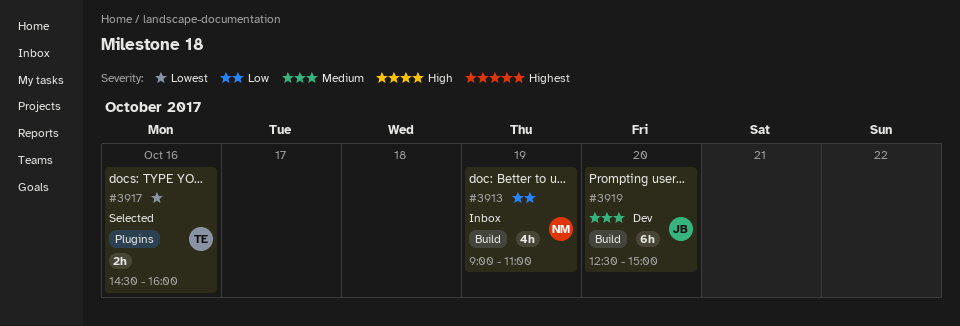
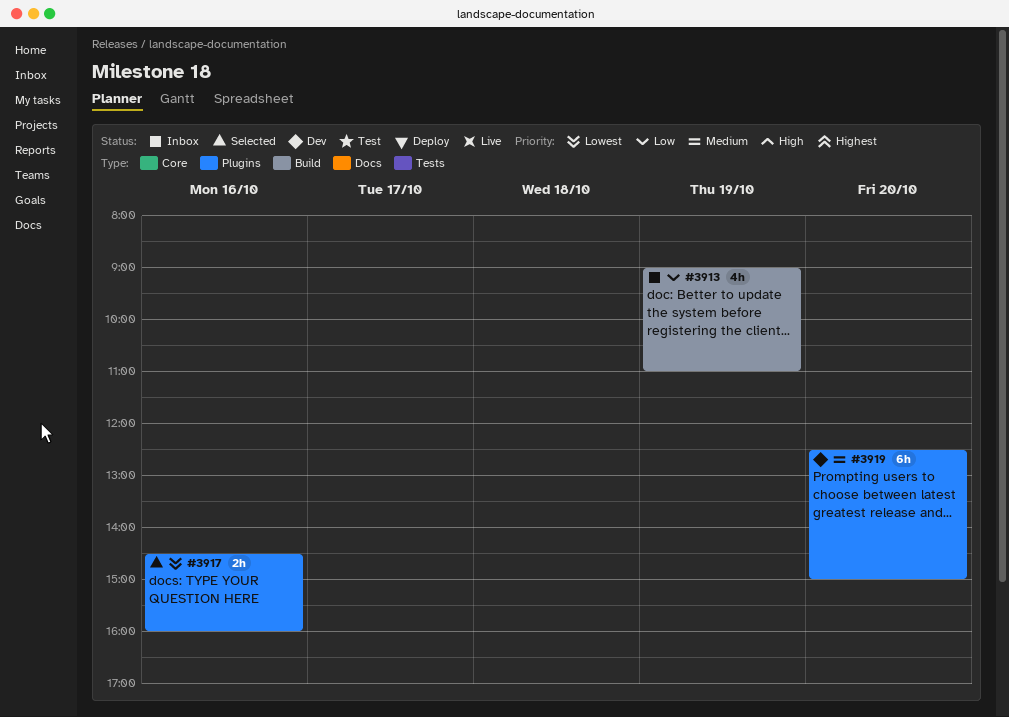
#3919, label: Build -> Plugins

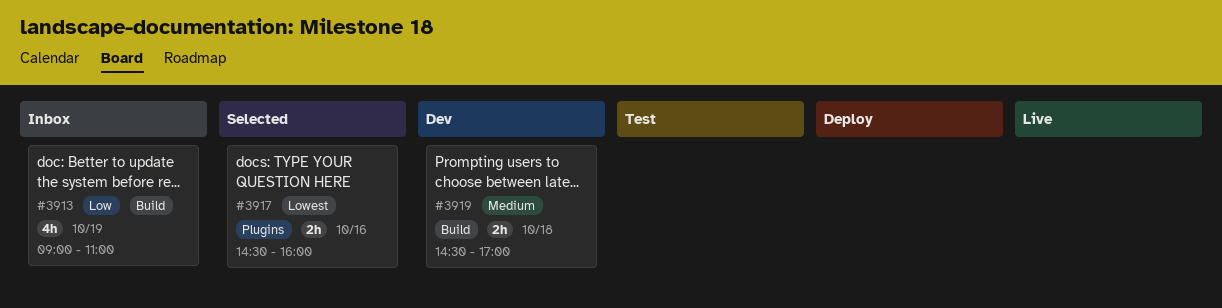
#3919, label: Plugins -> Build
#3919, estimate: 6h -> 2h
#3919, day: Oct 20 -> Oct 18
#3919, begins: 12:30 -> 14:30
#3919, ends: 15:00 -> 17:00

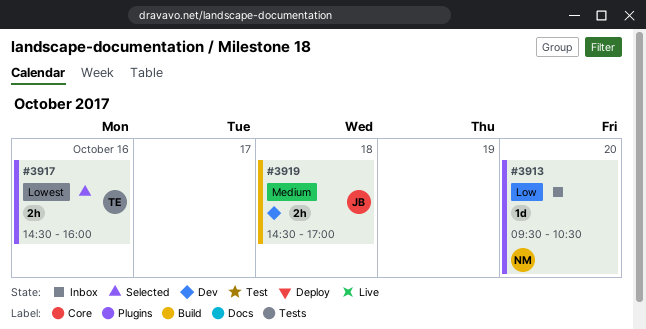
#3913, label: Build -> Plugins
#3913, estimate: 4h -> 1d
#3913, day: Oct 19 -> Oct 20
#3913, begins: 09:00 -> 09:30
#3913, ends: 11:00 -> 10:30

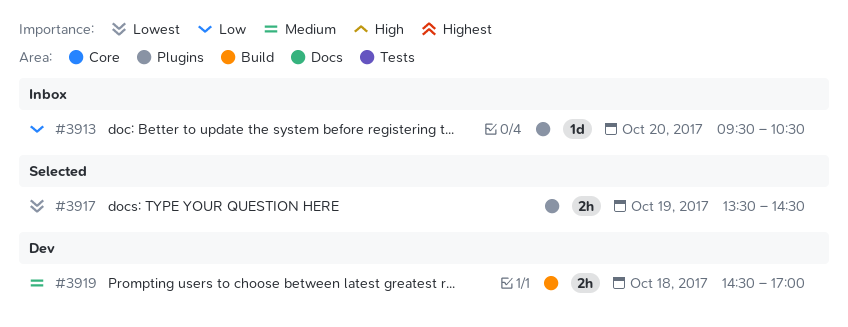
#3917, day: Oct 16 -> Oct 19
#3917, begins: 14:30 -> 13:30
#3917, ends: 16:00 -> 14:30

